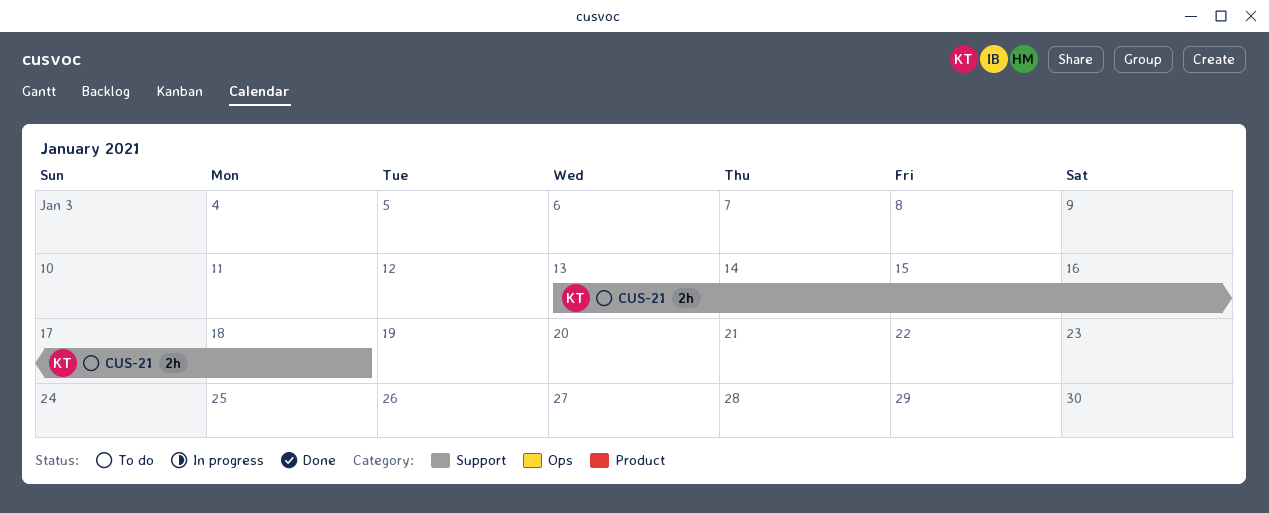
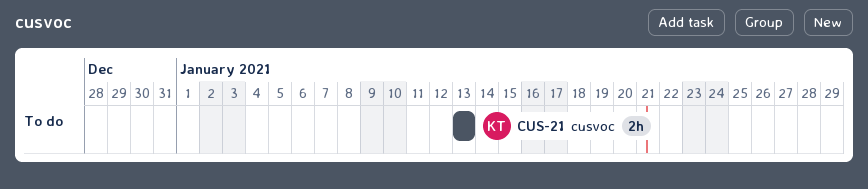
CUS-21, due: Jan 18 -> Jan 13

